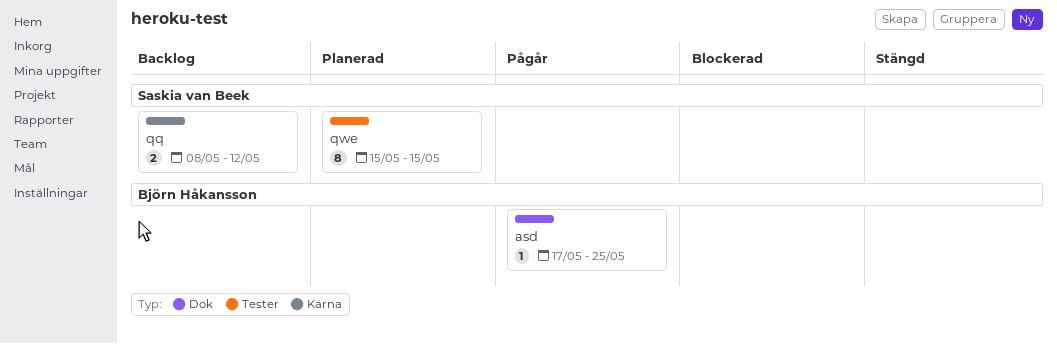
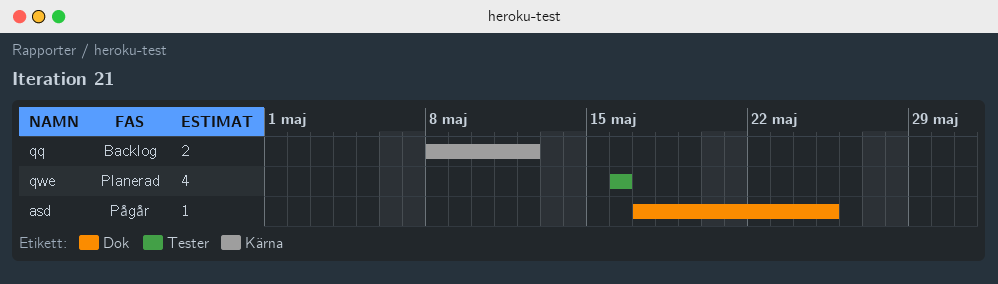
qwe, estimate: 8 -> 4
qwe, start: May 15 -> May 16
qwe, due: May 15 -> May 16

